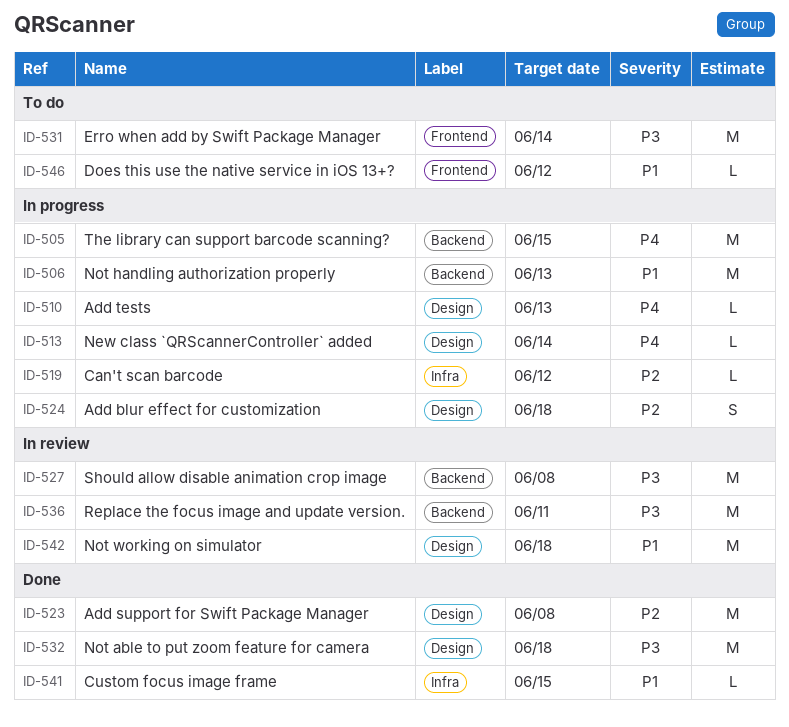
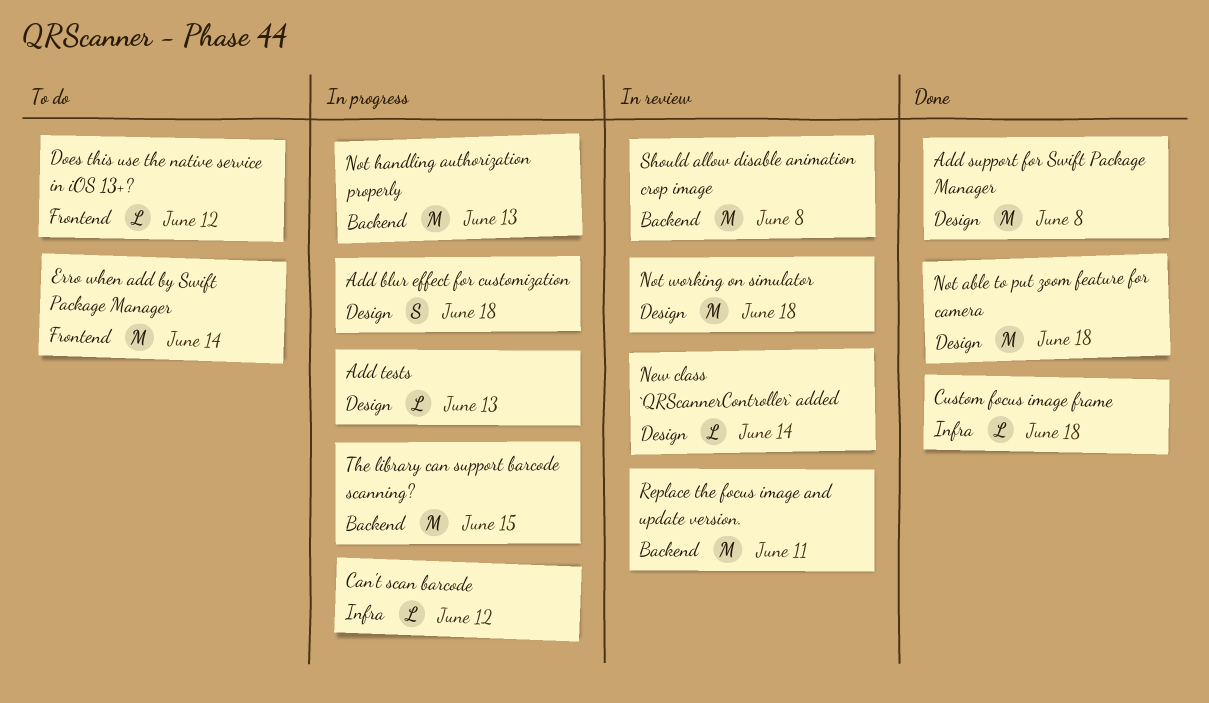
Custom focus image frame, due: Jun 15 -> Jun 18
New class `QRScannerController` added, status: In progress -> In review

